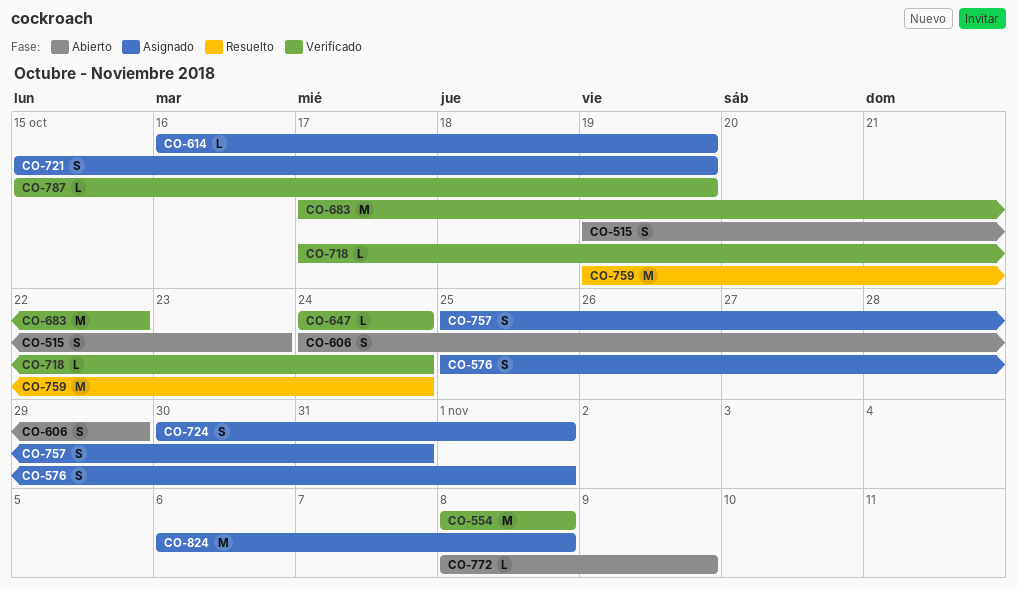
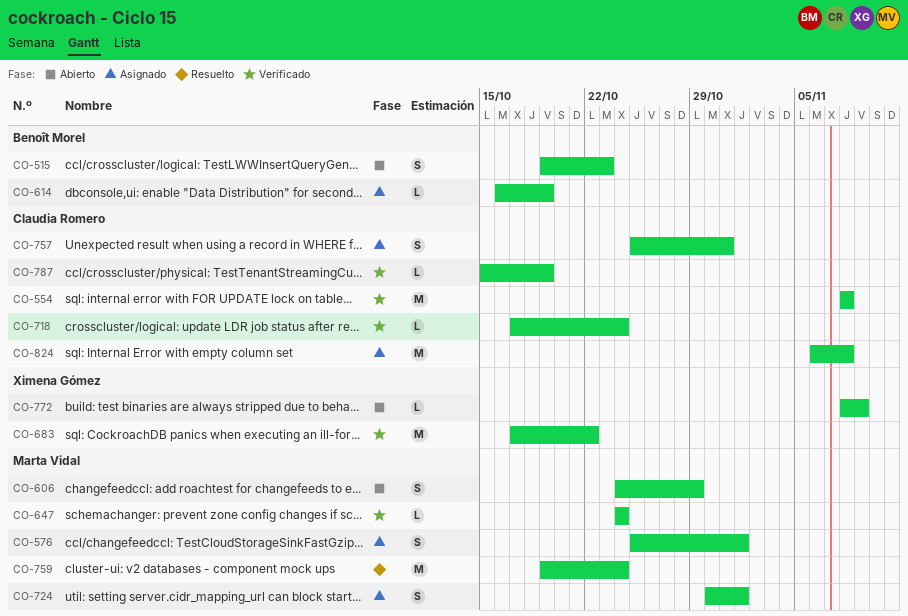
CO-721: present -> none

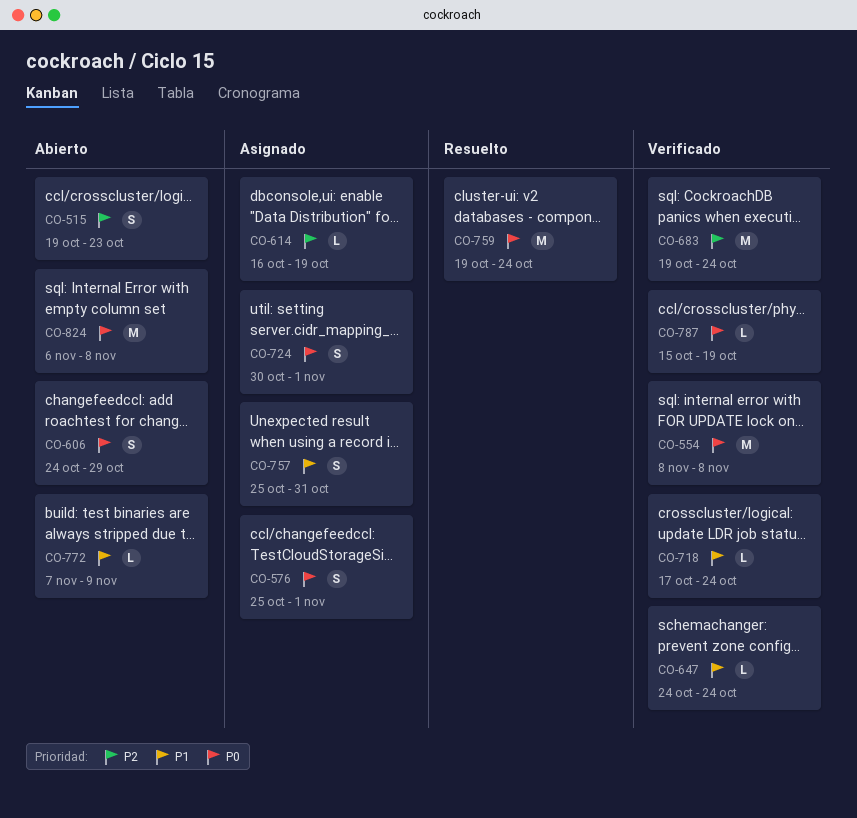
CO-683, start: Oct 17 -> Oct 19
CO-683, due: Oct 22 -> Oct 24
CO-772, start: Nov 8 -> Nov 7
CO-824, status: Asignado -> Abierto

